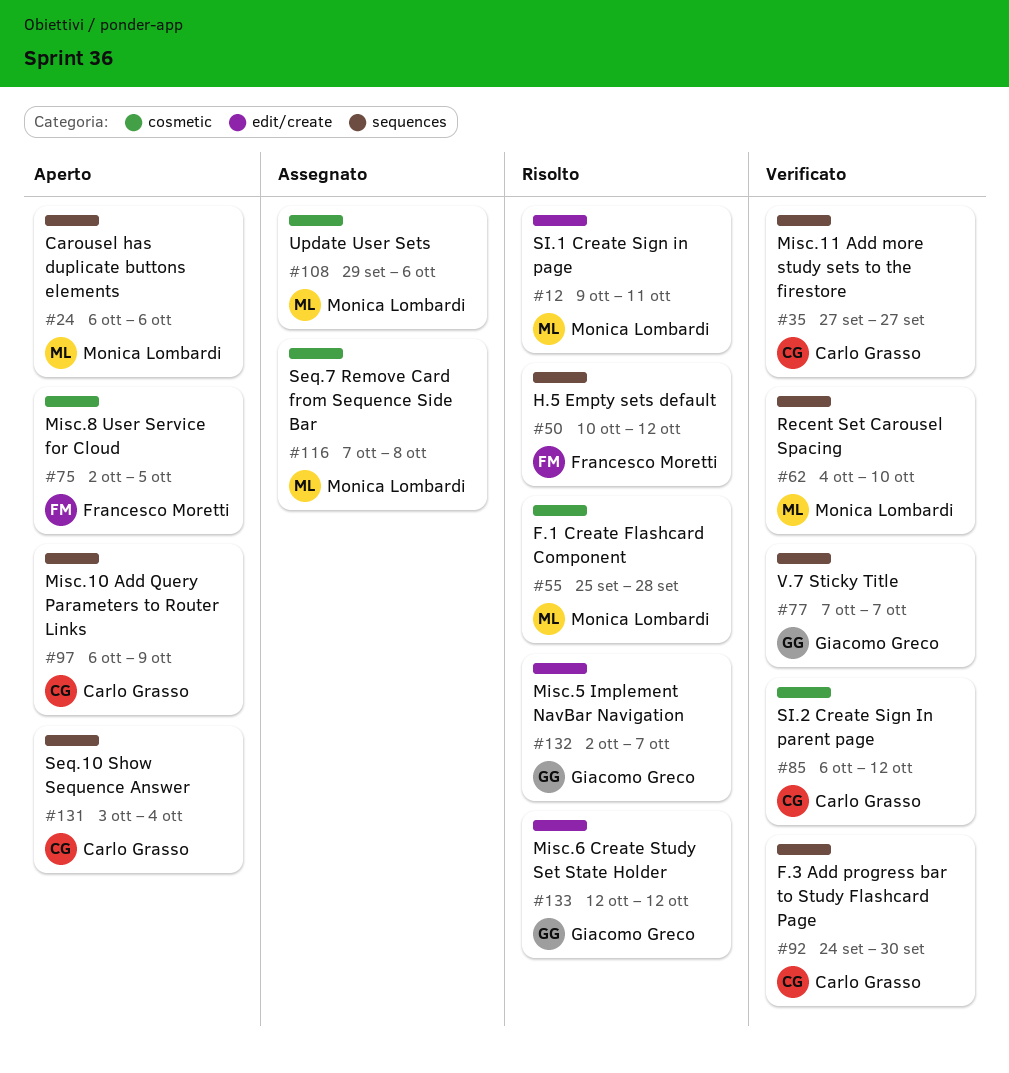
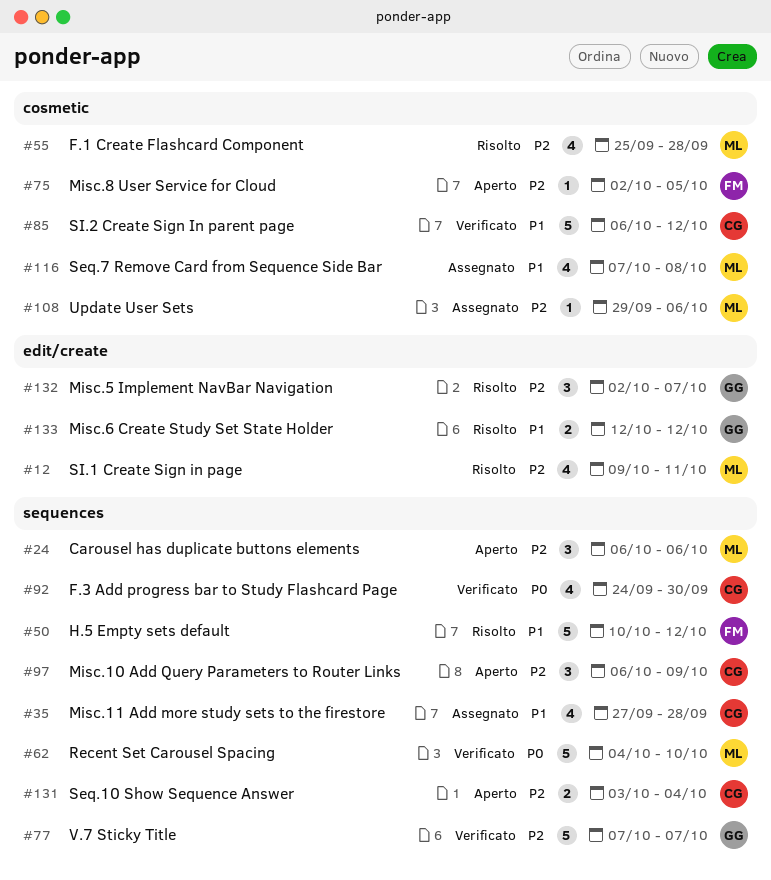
#35, status: Verificato -> Assegnato
#35, due: Sep 27 -> Sep 28

